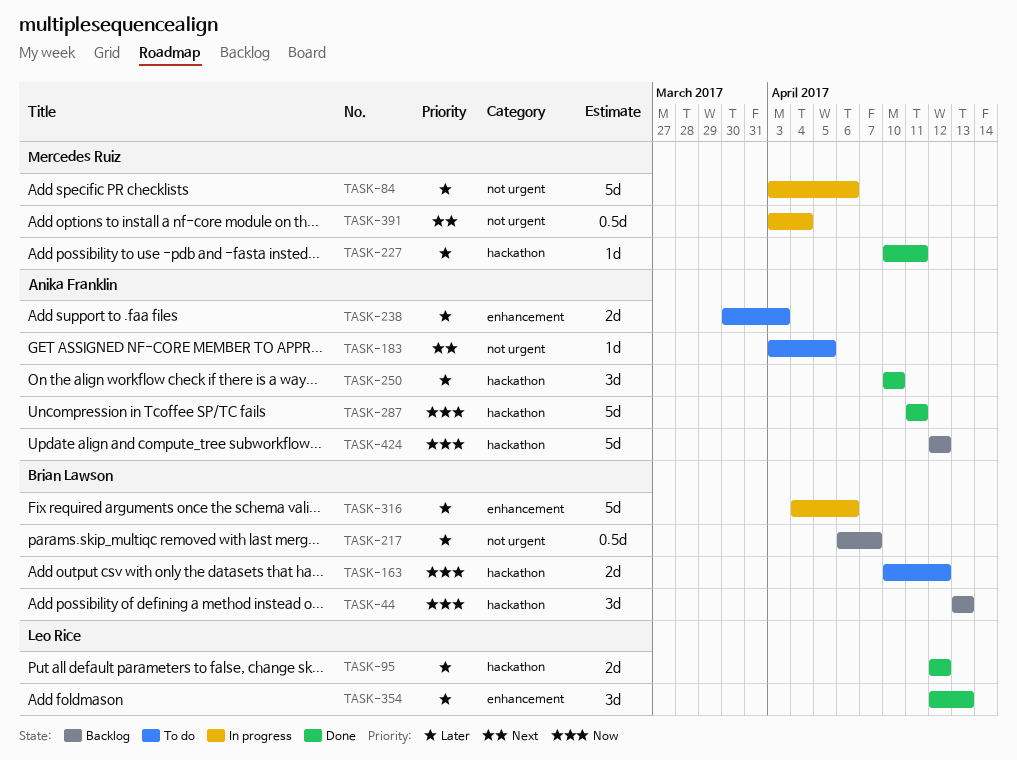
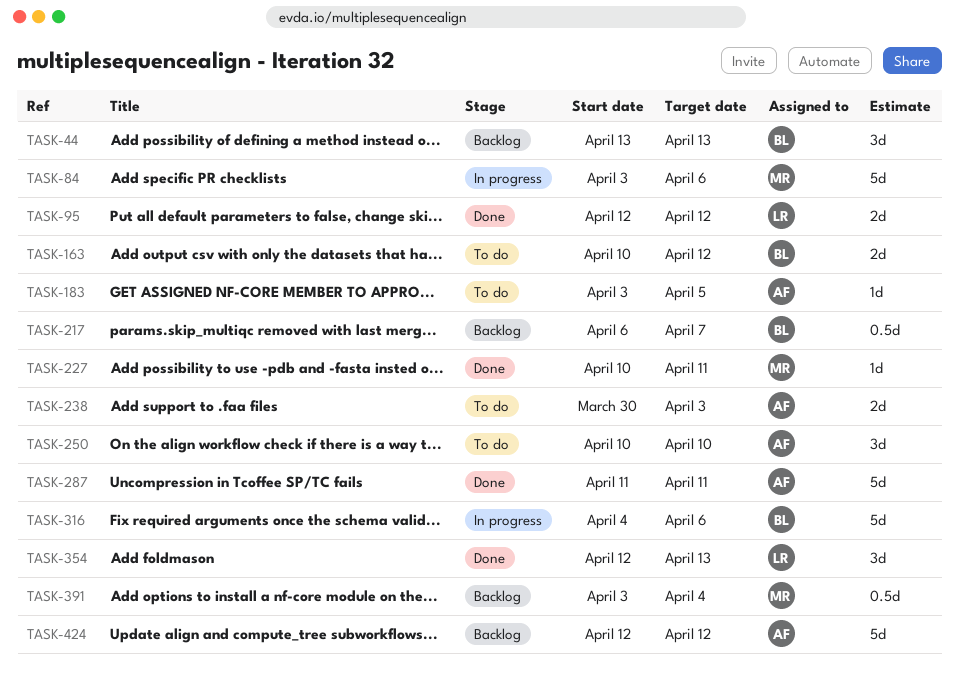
TASK-250, status: Done -> To do
TASK-391, status: In progress -> Backlog

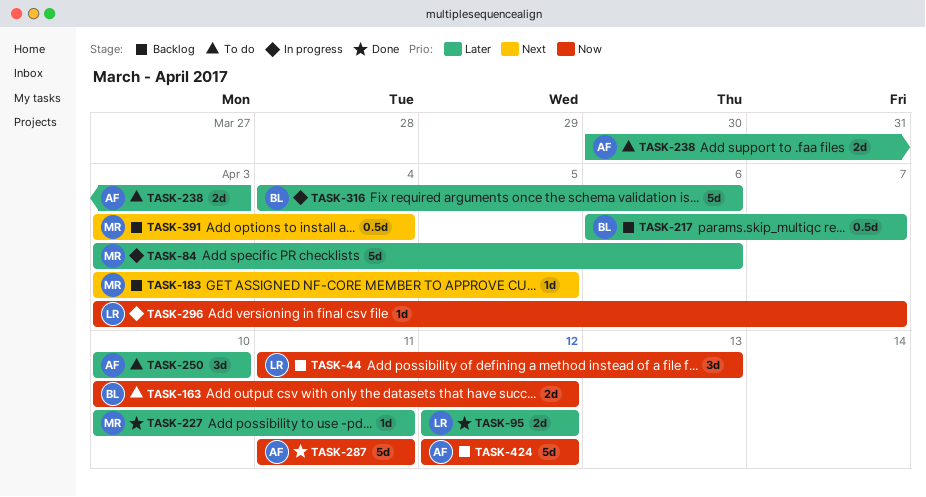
TASK-44, owner: BL -> LR
TASK-44, start: Apr 13 -> Apr 11
TASK-183, status: To do -> Backlog
TASK-183, owner: AF -> MR
TASK-296: none -> present
TASK-354: present -> none

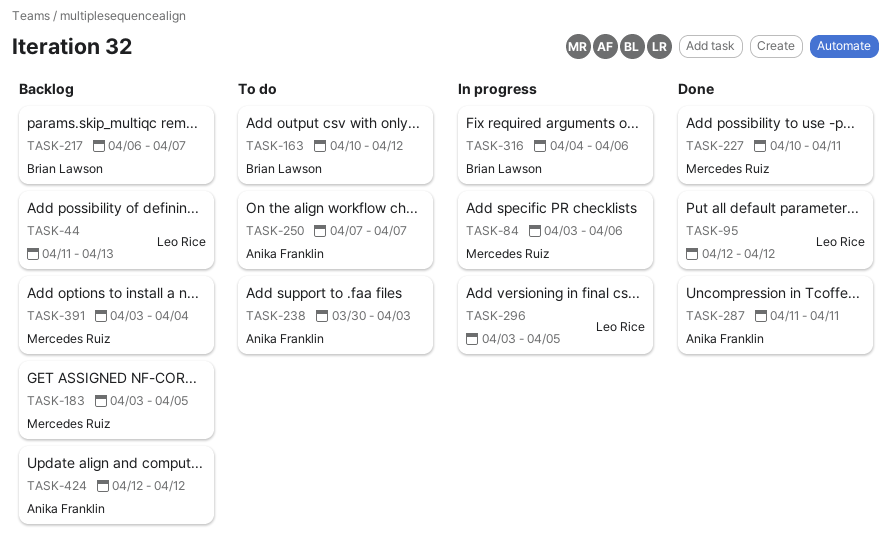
TASK-250, start: Apr 10 -> Apr 7
TASK-250, due: Apr 10 -> Apr 7
TASK-296, due: Apr 7 -> Apr 5

